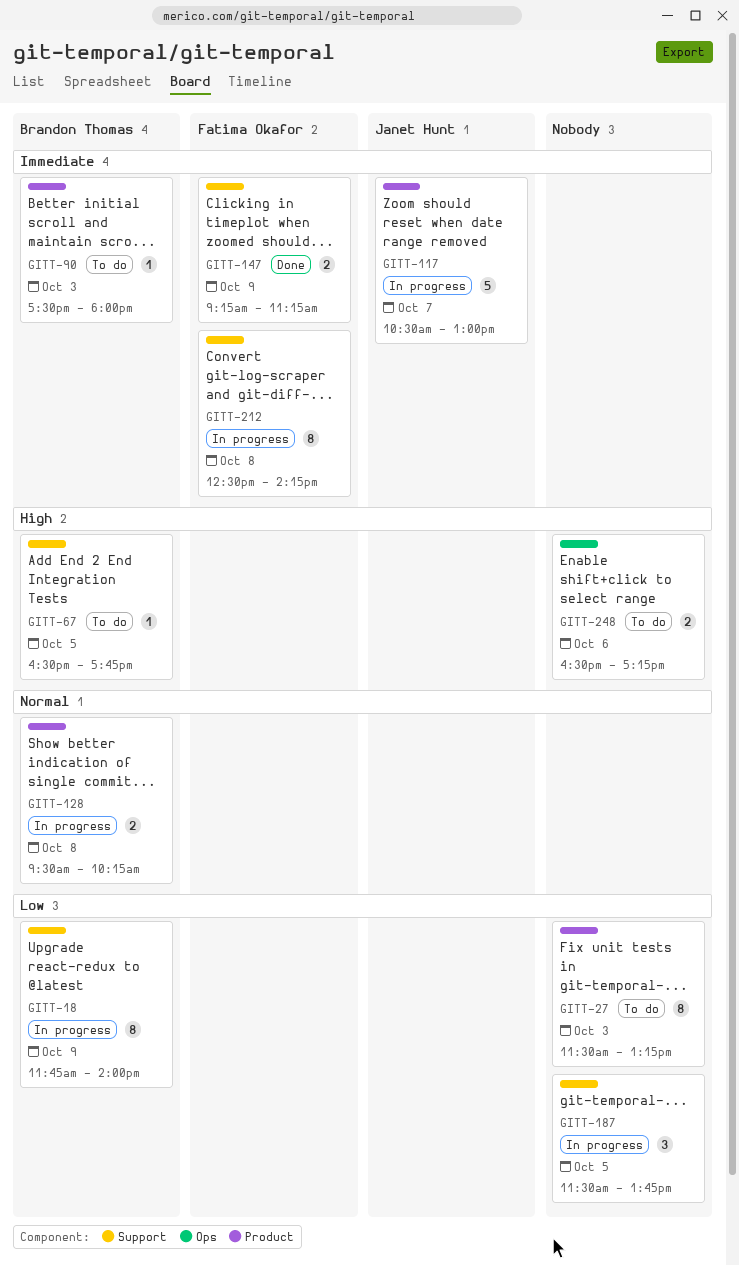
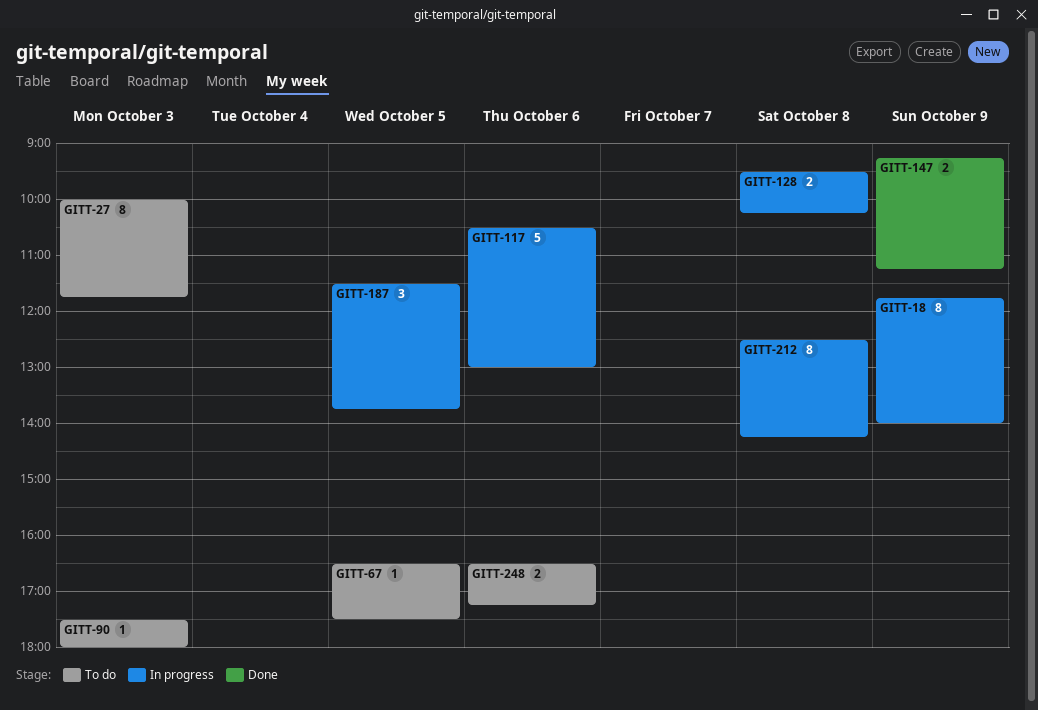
GITT-27, begins: 11:30 -> 10:00
GITT-27, ends: 13:15 -> 11:45
GITT-67, ends: 17:45 -> 17:30
GITT-117, day: Oct 7 -> Oct 6

